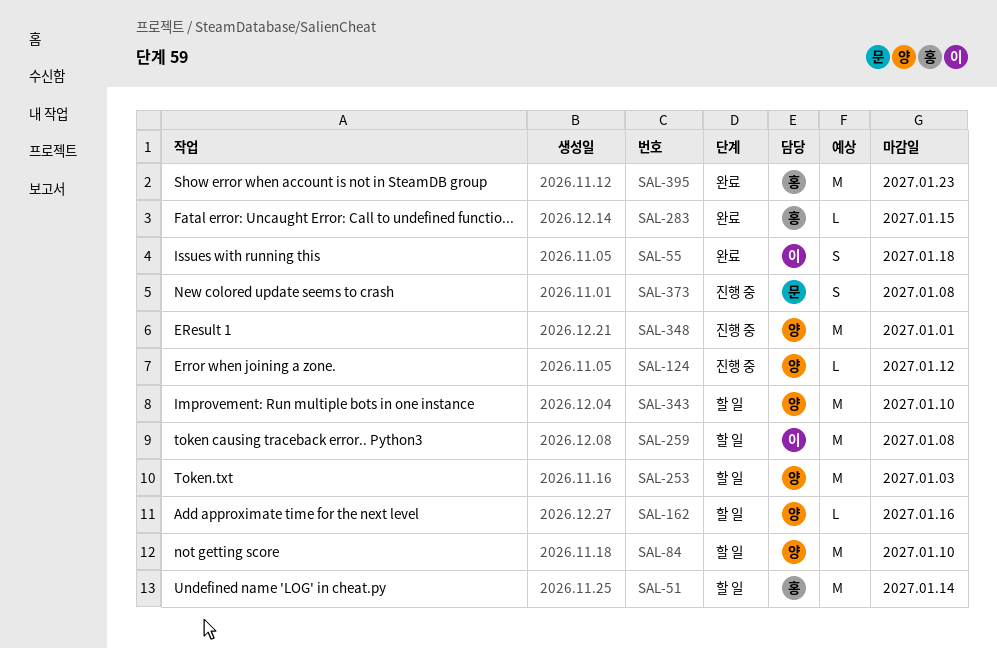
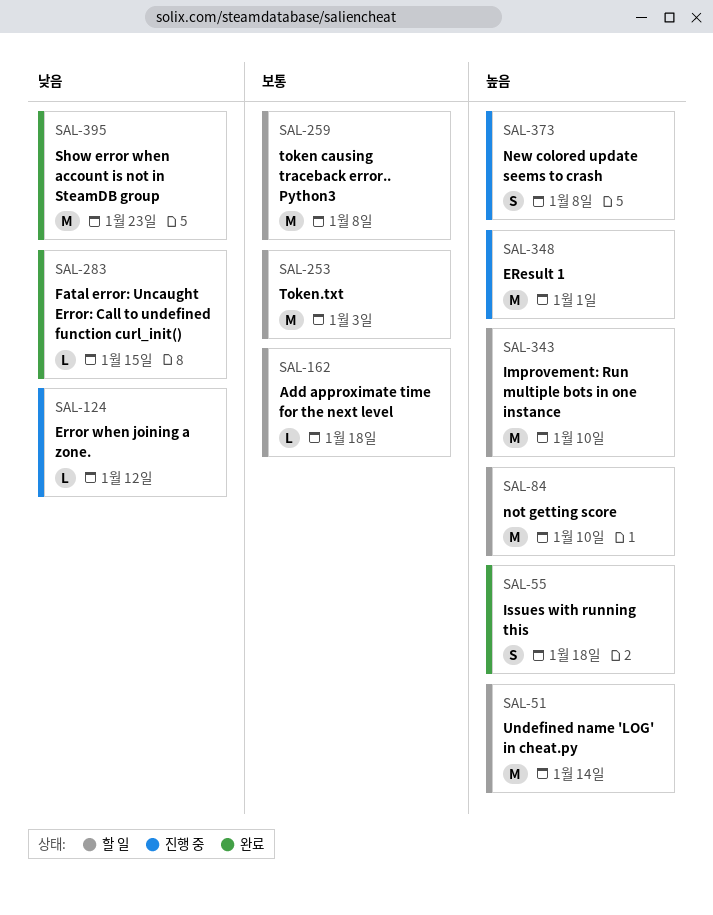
SAL-162, due: Jan 16 -> Jan 18

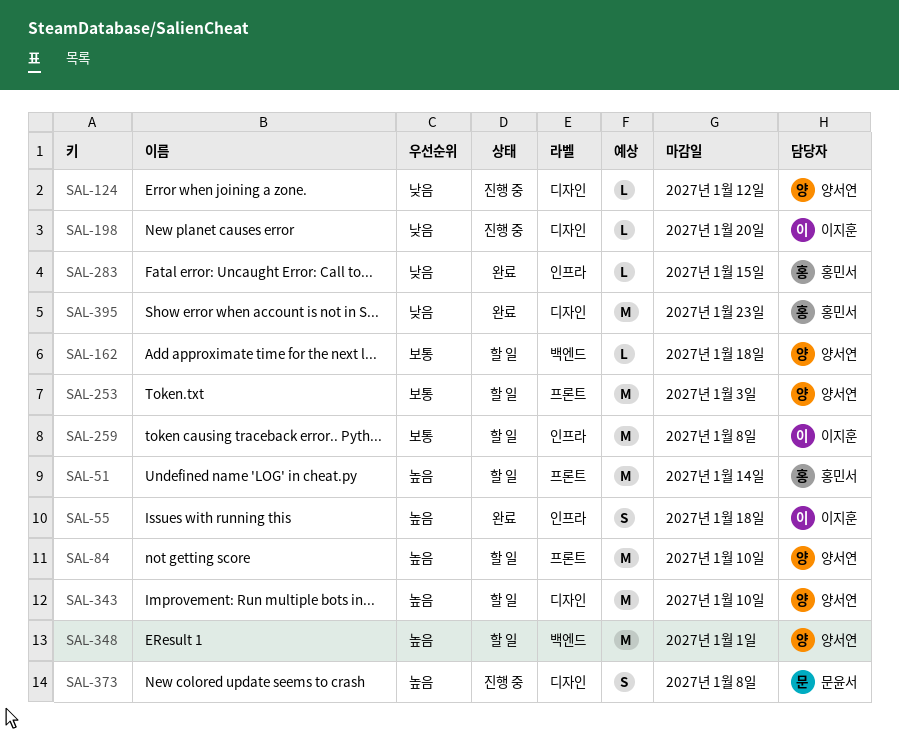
SAL-198: none -> present
SAL-348, status: 진행 중 -> 할 일

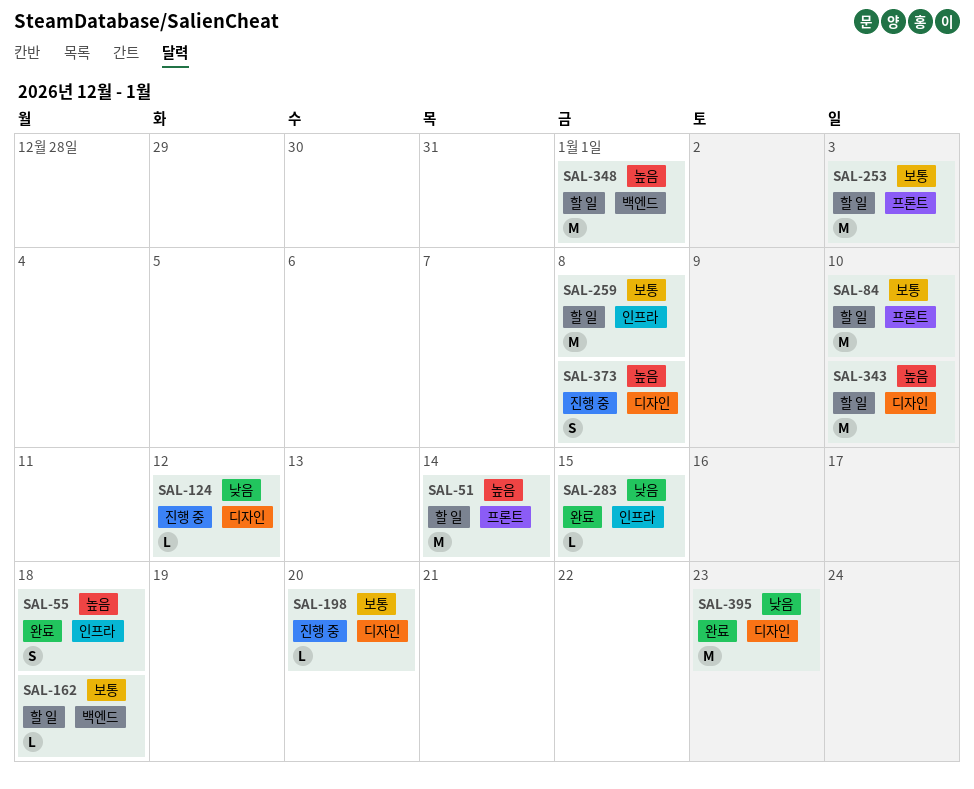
SAL-84, priority: 높음 -> 보통
SAL-198, priority: 낮음 -> 보통

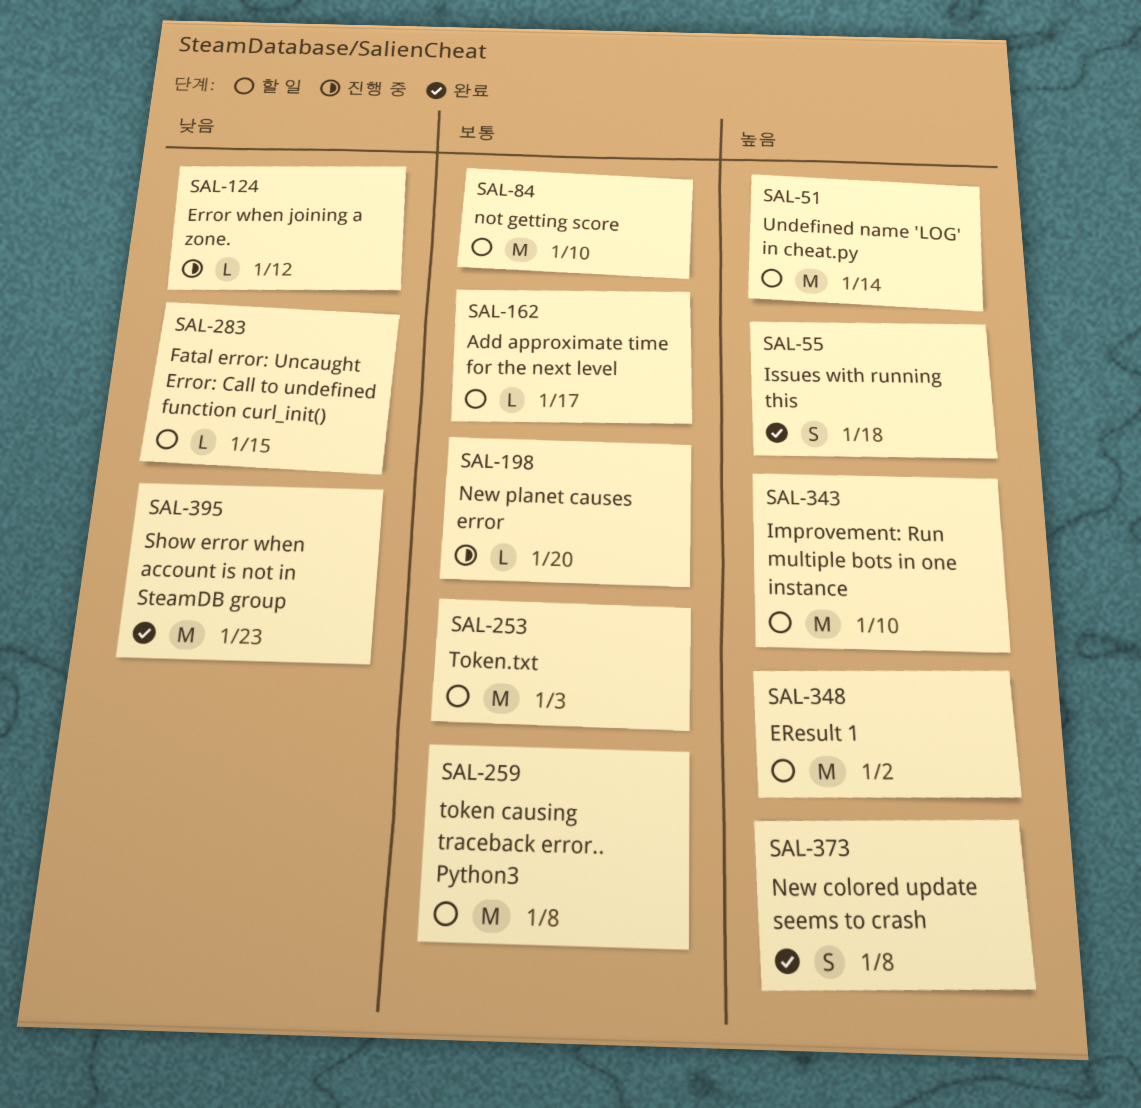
SAL-162, due: Jan 18 -> Jan 17
SAL-283, status: 완료 -> 할 일
SAL-348, due: Jan 1 -> Jan 2
SAL-373, status: 진행 중 -> 완료

